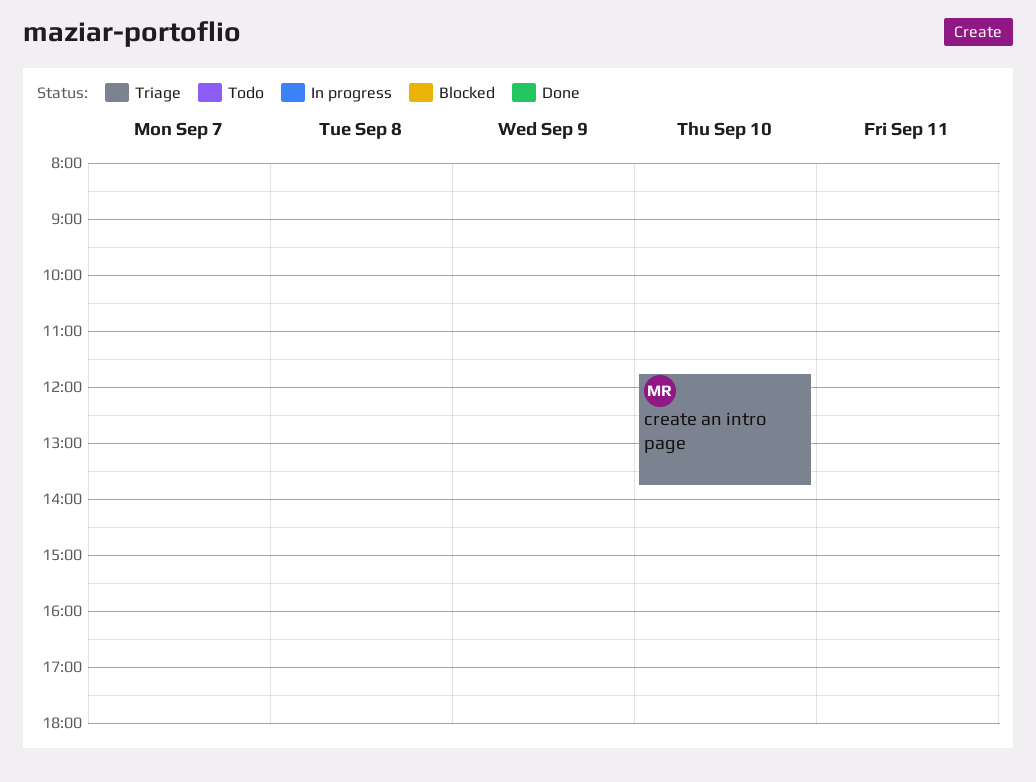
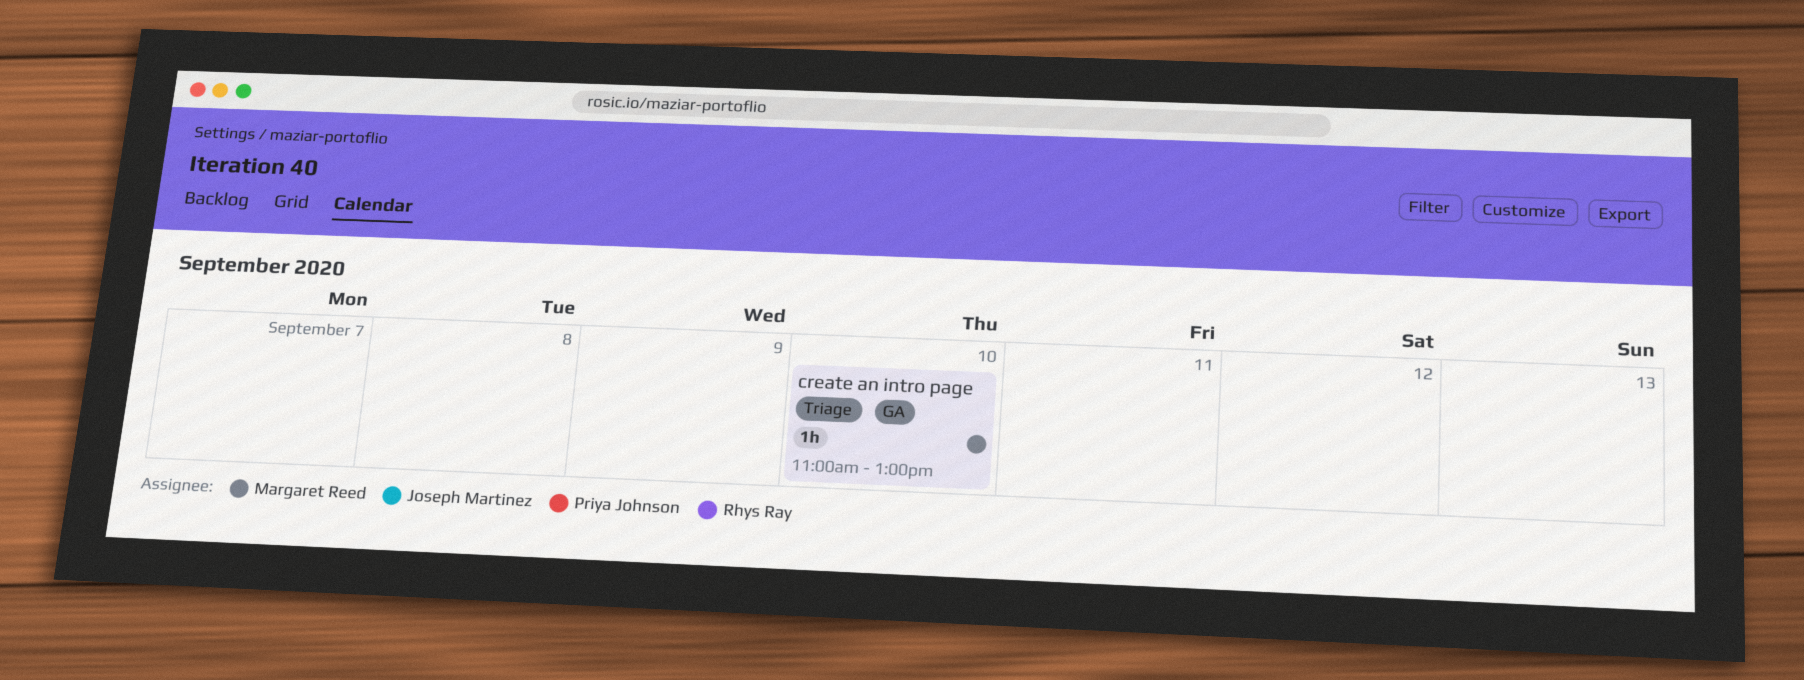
create an intro page, begins: 11:45 -> 11:00
create an intro page, ends: 13:45 -> 13:00

